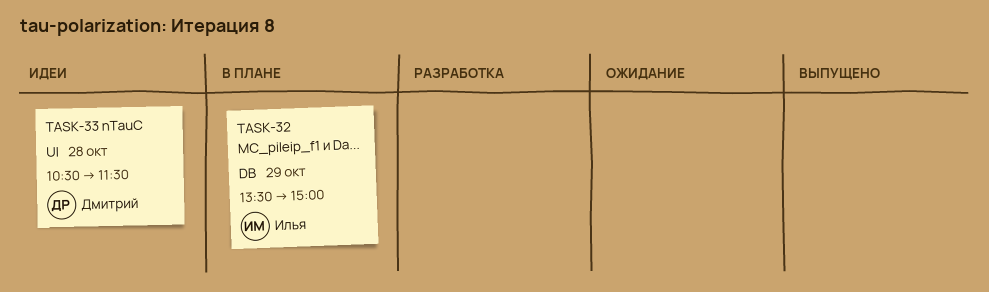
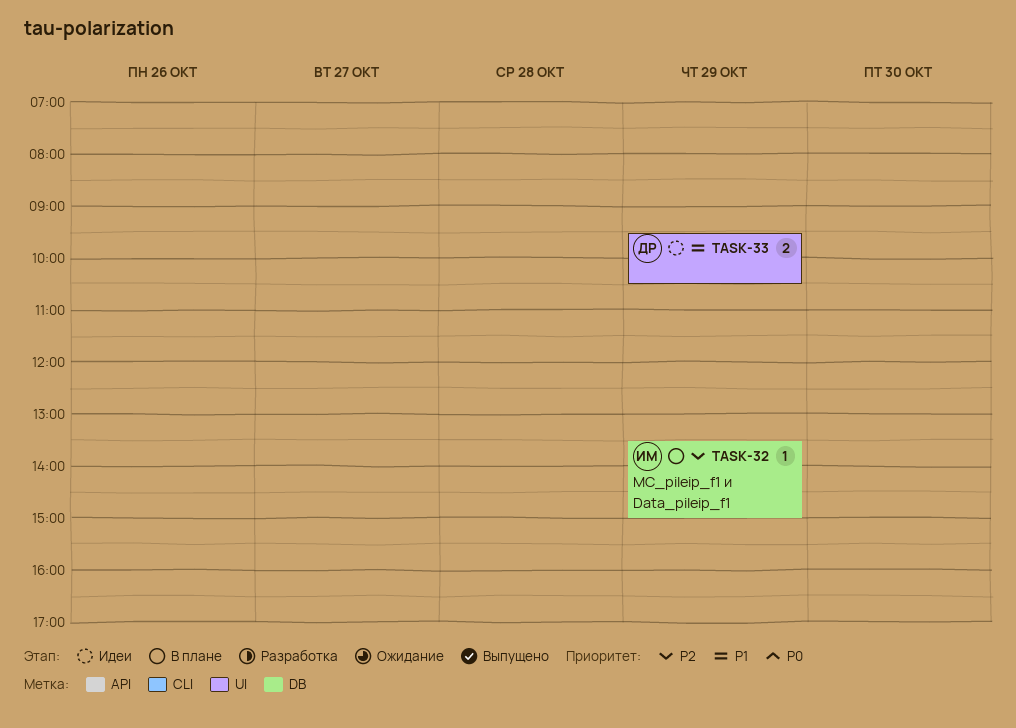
TASK-33, day: Oct 28 -> Oct 29
TASK-33, begins: 10:30 -> 09:30
TASK-33, ends: 11:30 -> 10:30

